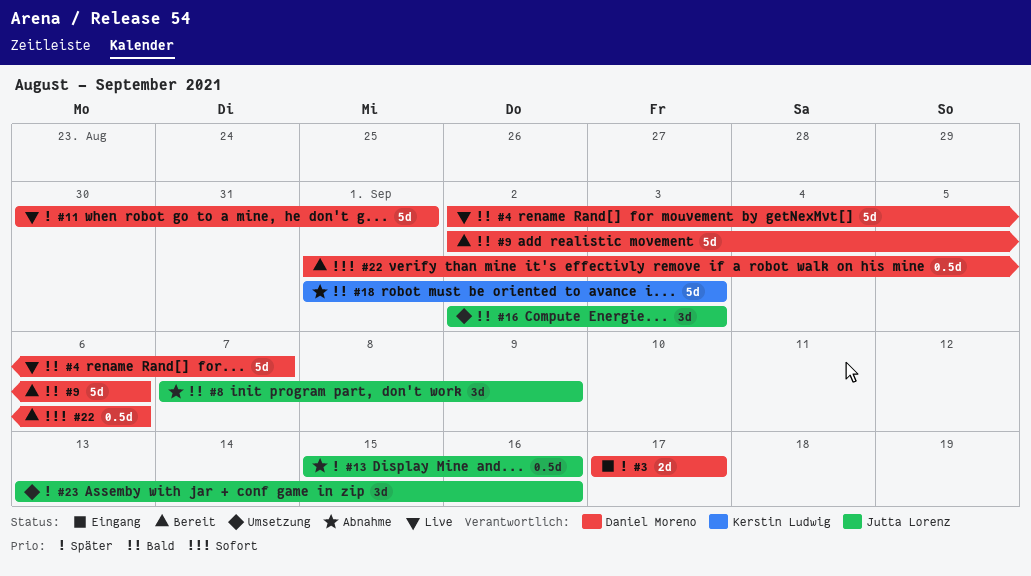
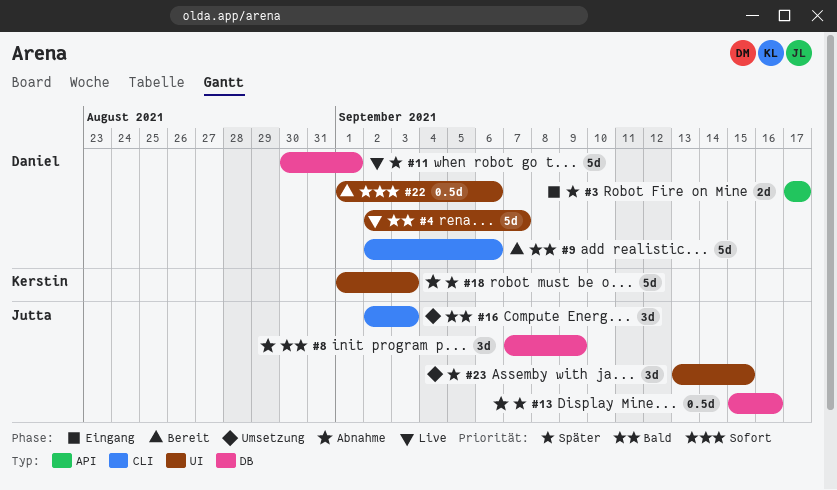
#18, priority: Bald -> Später
#23, due: Sep 16 -> Sep 15

